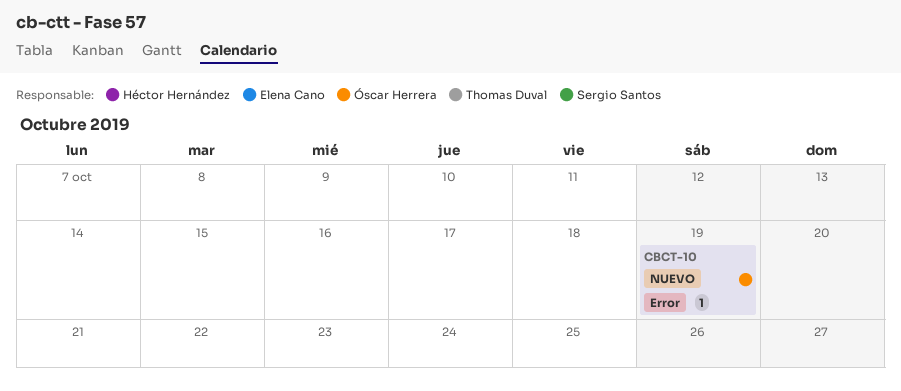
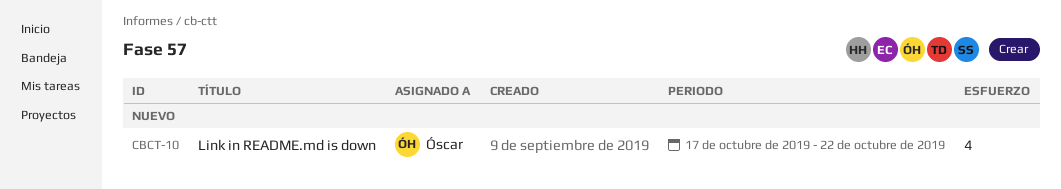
CBCT-10, estimate: 1 -> 4
CBCT-10, due: Oct 19 -> Oct 22

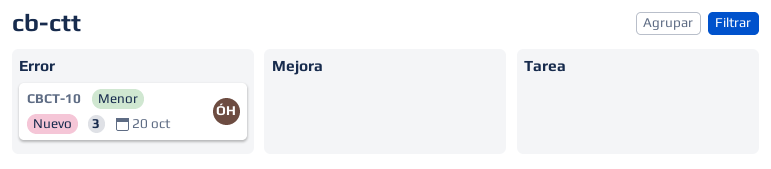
CBCT-10, estimate: 4 -> 3
CBCT-10, due: Oct 22 -> Oct 20

